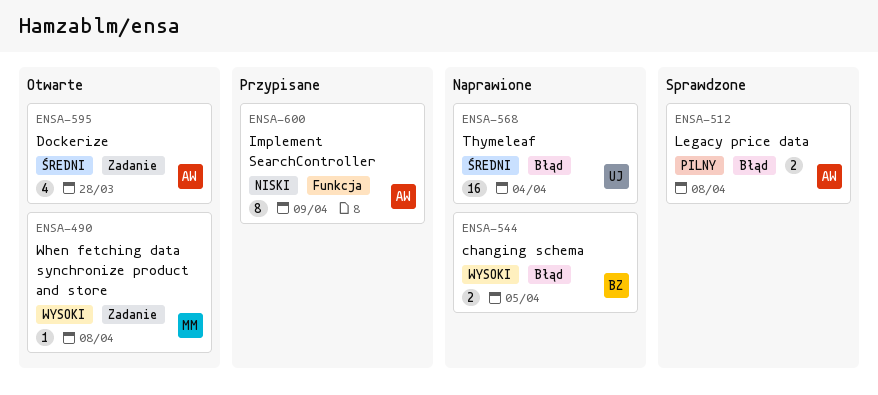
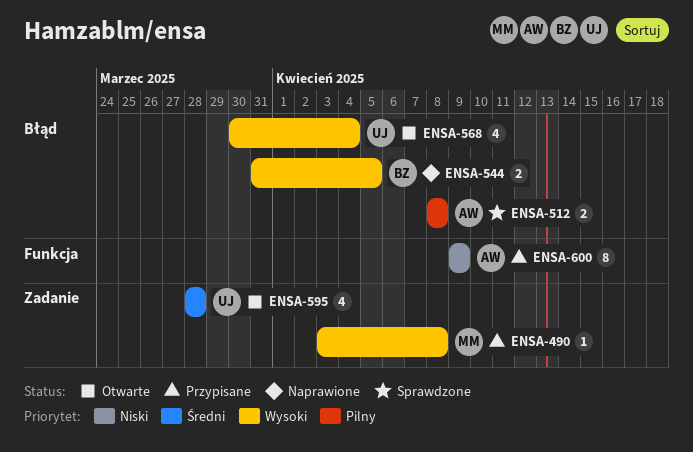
ENSA-490, status: Otwarte -> Przypisane
ENSA-568, status: Naprawione -> Otwarte
ENSA-568, priority: Średni -> Wysoki
ENSA-568, estimate: 16 -> 4
ENSA-595, owner: AW -> UJ

